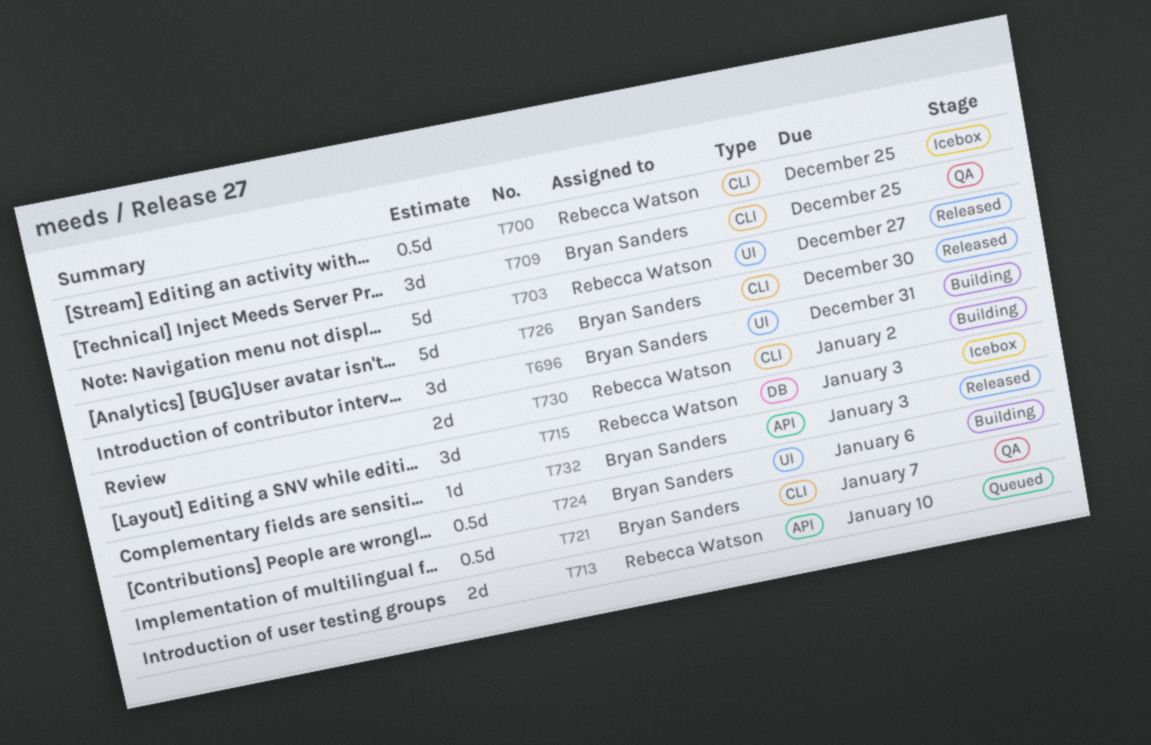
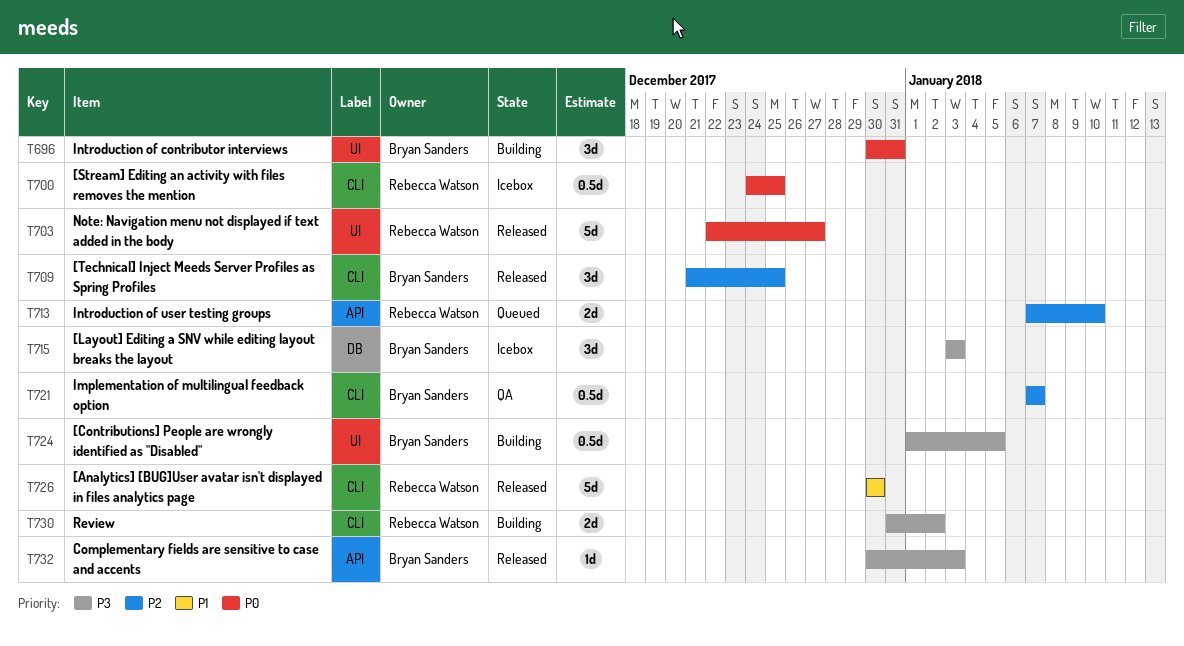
T709, status: QA -> Released
T715, owner: Rebecca Watson -> Bryan Sanders
T724, due: Jan 6 -> Jan 5
T726, owner: Bryan Sanders -> Rebecca Watson

